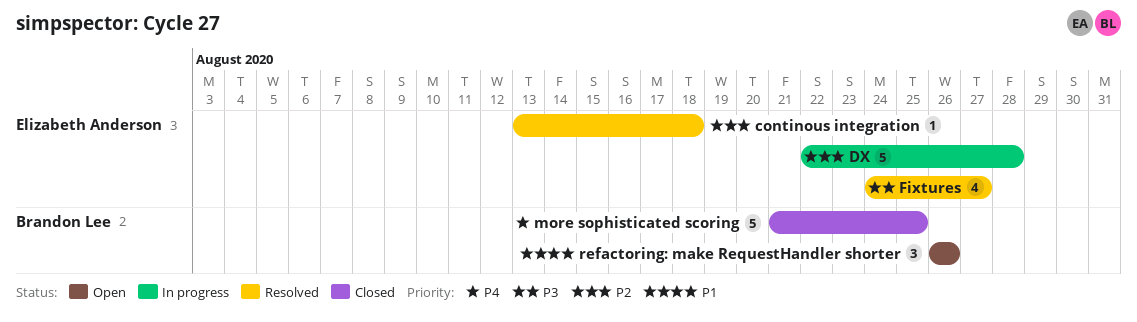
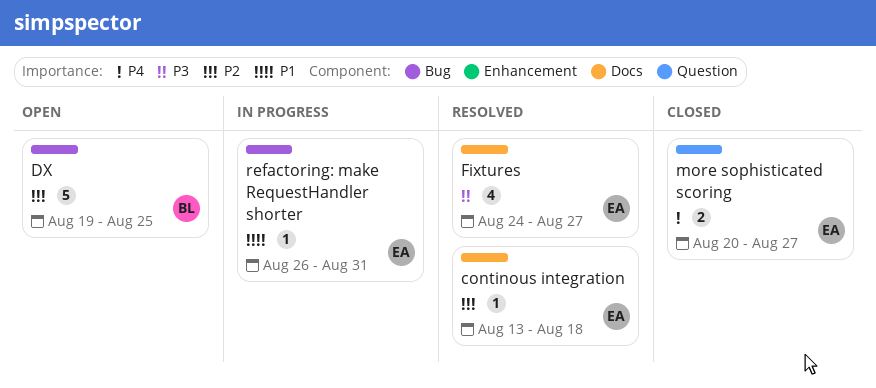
DX, status: In progress -> Open
DX, owner: Elizabeth Anderson -> Brandon Lee
DX, start: Aug 22 -> Aug 19
DX, due: Aug 28 -> Aug 25
more sophisticated scoring, owner: Brandon Lee -> Elizabeth Anderson
more sophisticated scoring, estimate: 5 -> 2
more sophisticated scoring, start: Aug 21 -> Aug 20
more sophisticated scoring, due: Aug 25 -> Aug 27
refactoring: make RequestHandler shorter, status: Open -> In progress
refactoring: make RequestHandler shorter, owner: Brandon Lee -> Elizabeth Anderson
refactoring: make RequestHandler shorter, estimate: 3 -> 1
refactoring: make RequestHandler shorter, due: Aug 26 -> Aug 31

